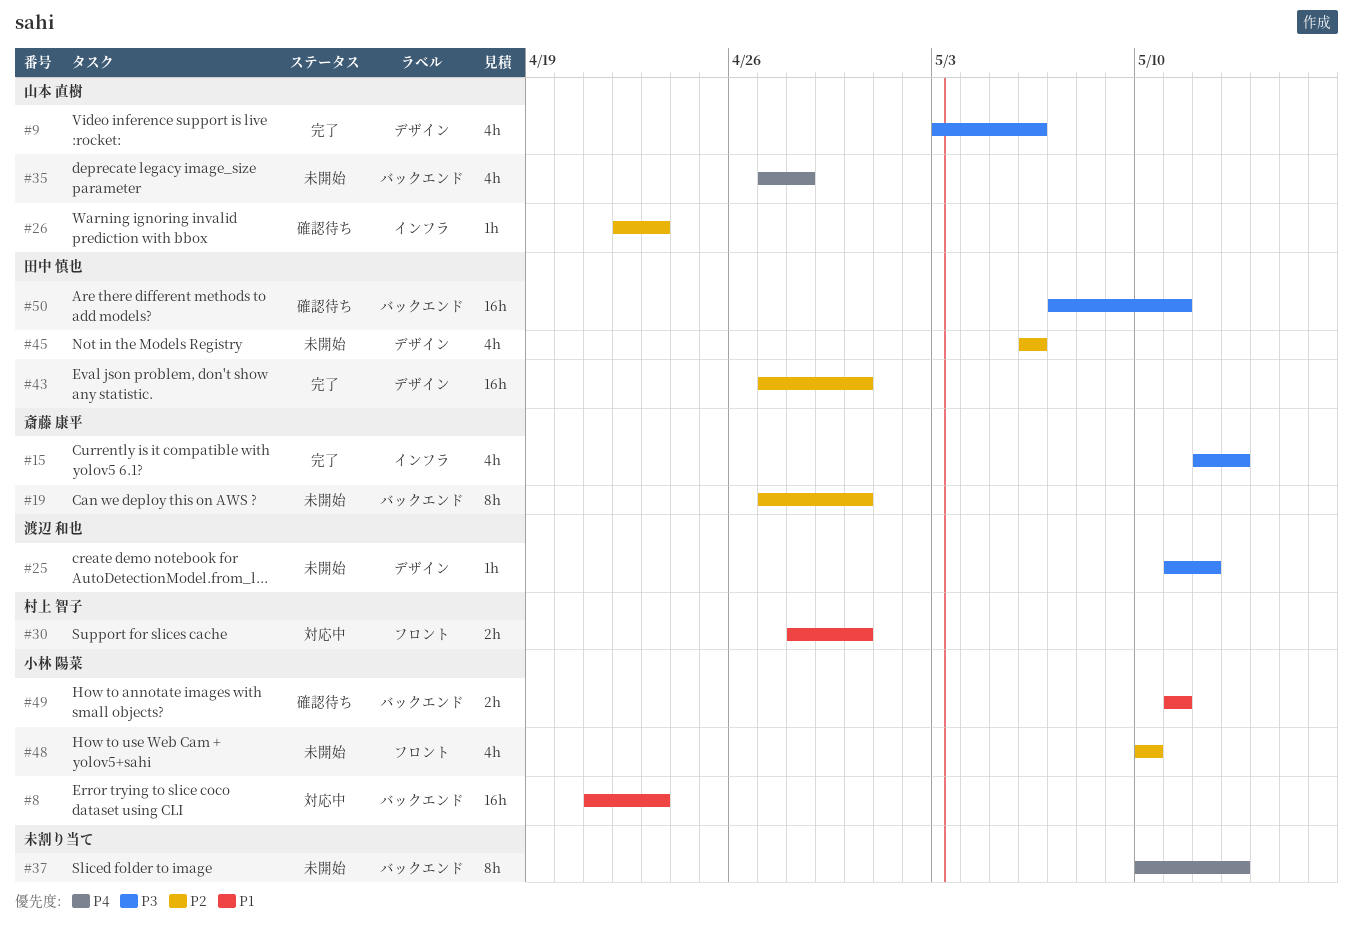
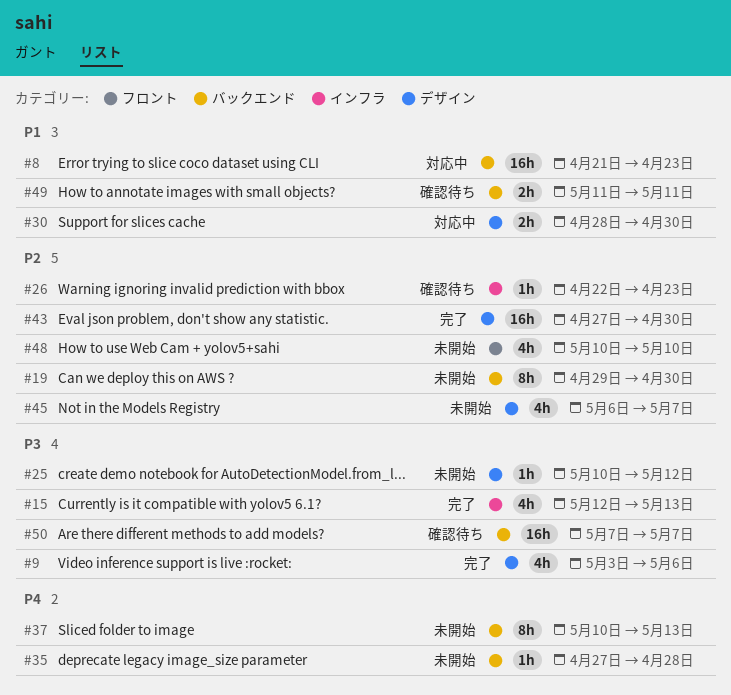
#19, start: Apr 27 -> Apr 29
#25, start: May 11 -> May 10
#30, label: フロント -> デザイン
#35, estimate: 4h -> 1h
#45, due: May 6 -> May 7
#50, due: May 11 -> May 7

